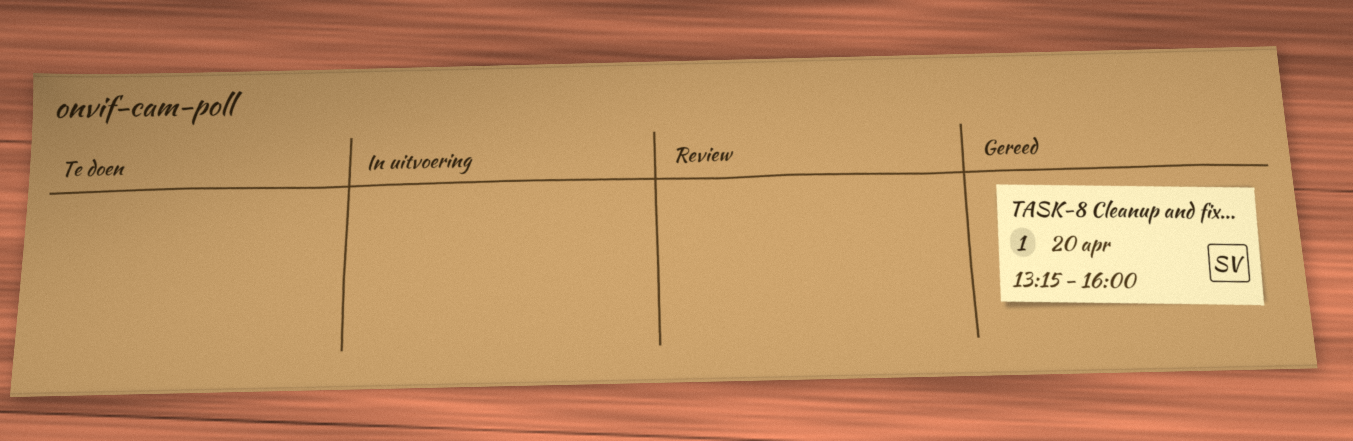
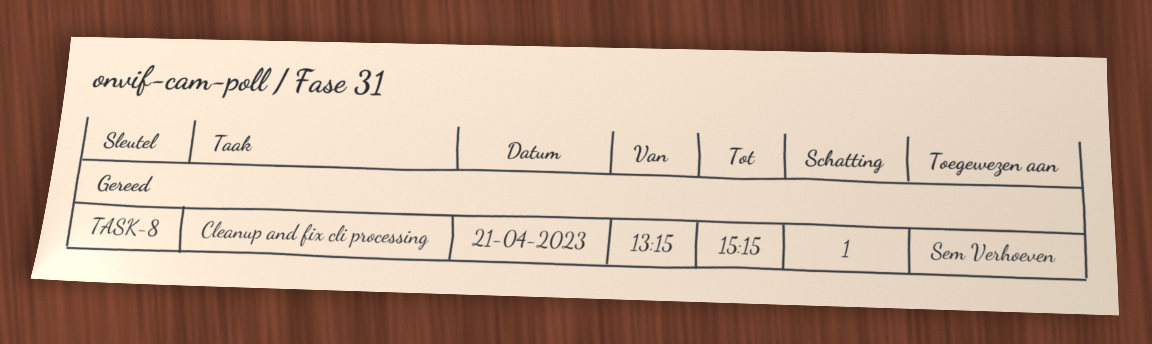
TASK-8, day: Apr 20 -> Apr 21
TASK-8, ends: 16:00 -> 15:15

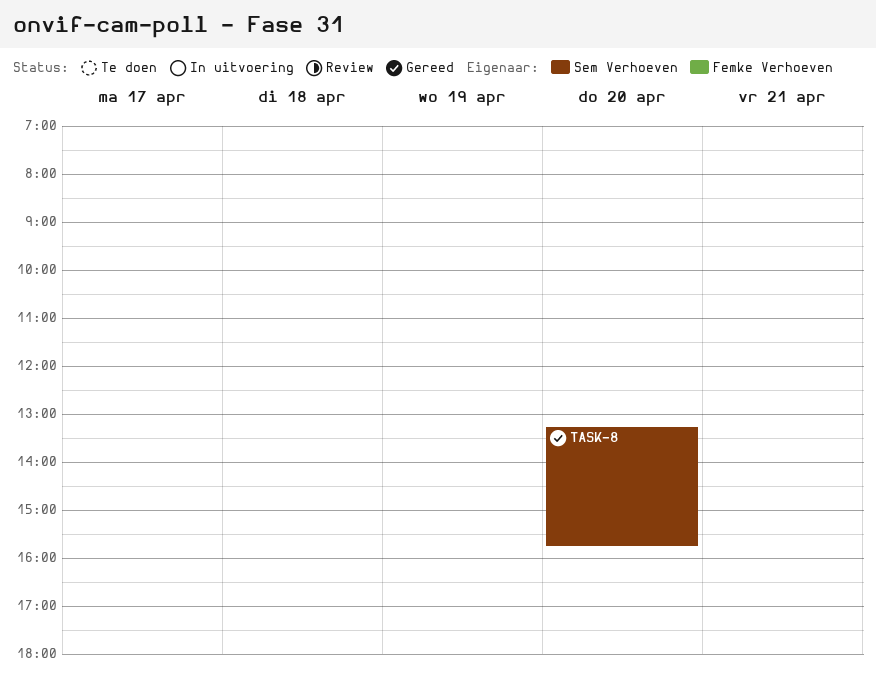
TASK-8, day: Apr 21 -> Apr 20
TASK-8, ends: 15:15 -> 15:45

